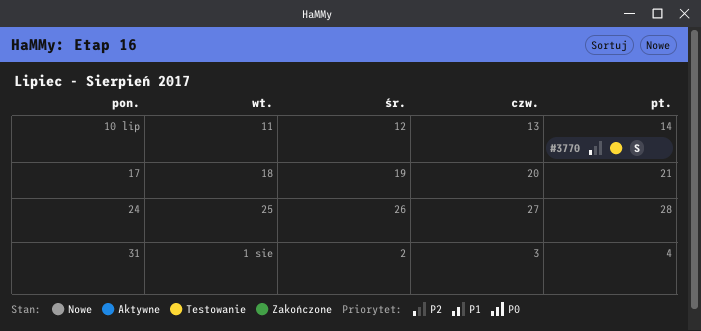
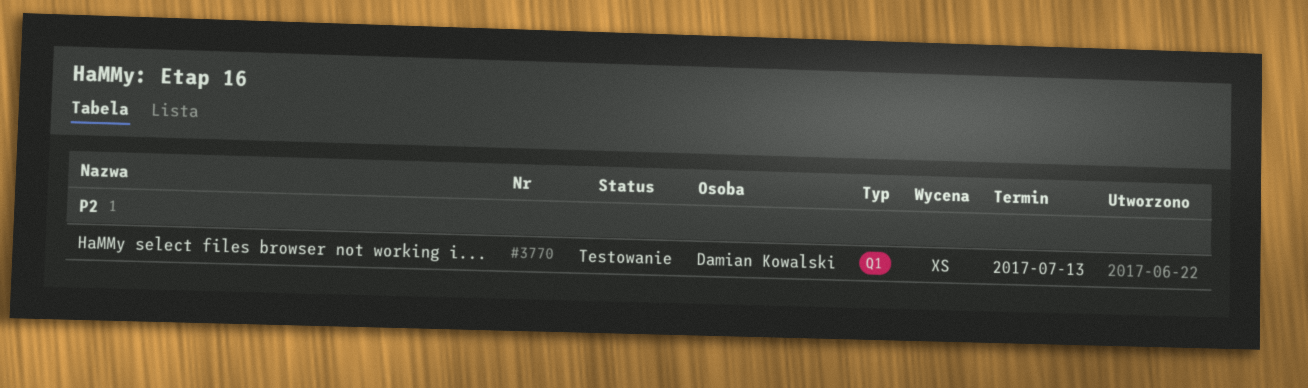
#3770, estimate: S -> XS
#3770, due: Jul 14 -> Jul 13

